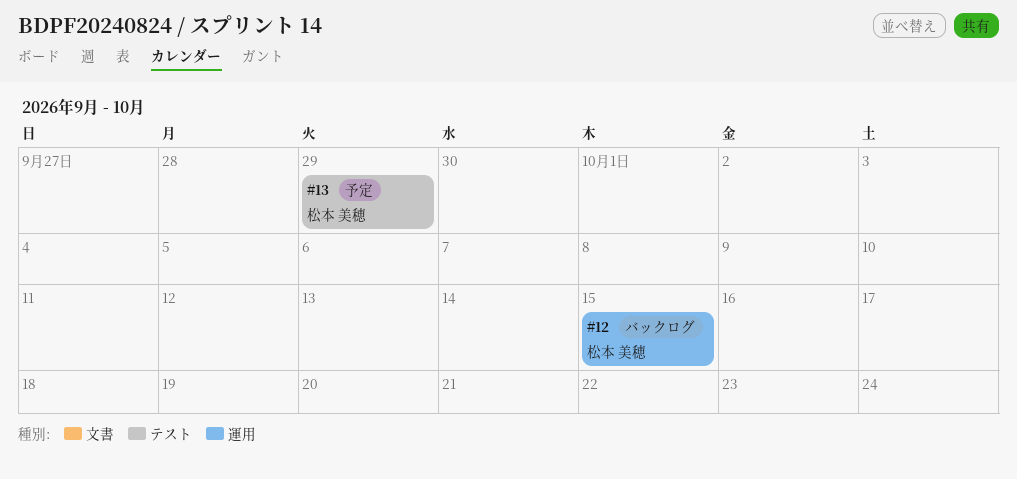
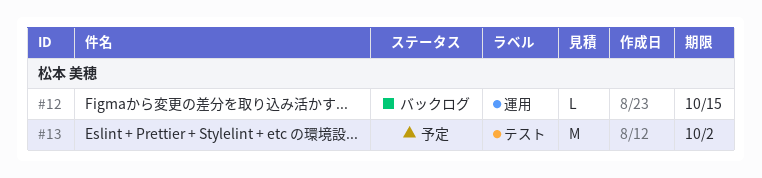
#13, due: Sep 29 -> Oct 2

